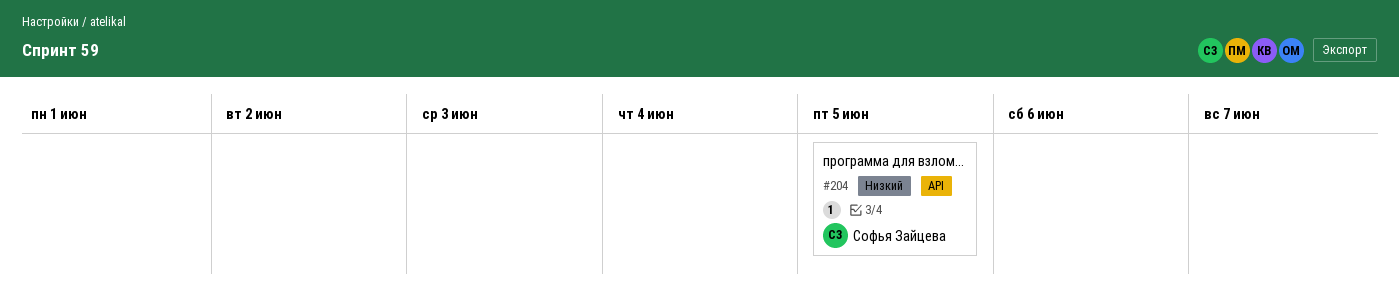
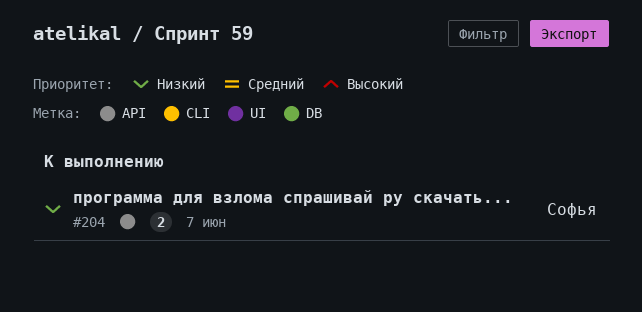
#204, estimate: 1 -> 2
#204, due: Jun 5 -> Jun 7

